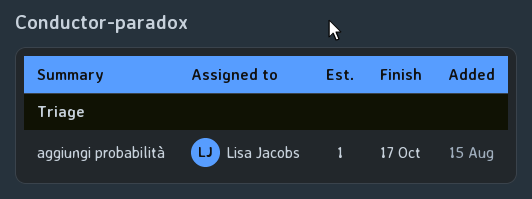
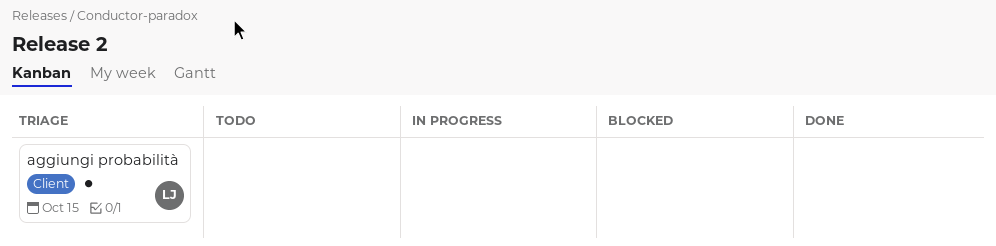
aggiungi probabilità, due: Oct 17 -> Oct 15

